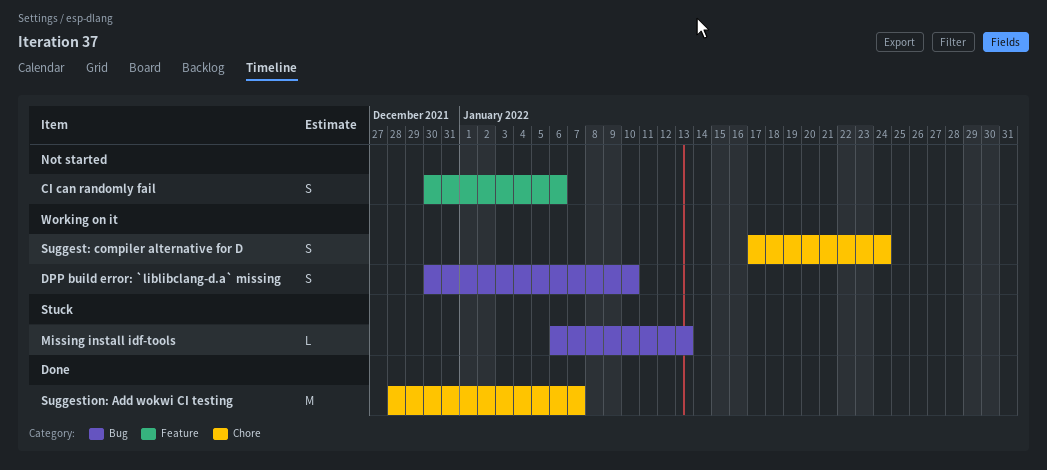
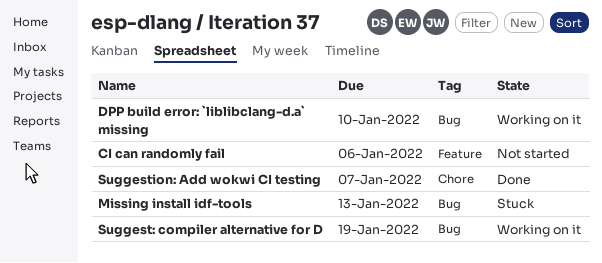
Suggest: compiler alternative for D, label: Chore -> Bug
Suggest: compiler alternative for D, due: Jan 24 -> Jan 19

